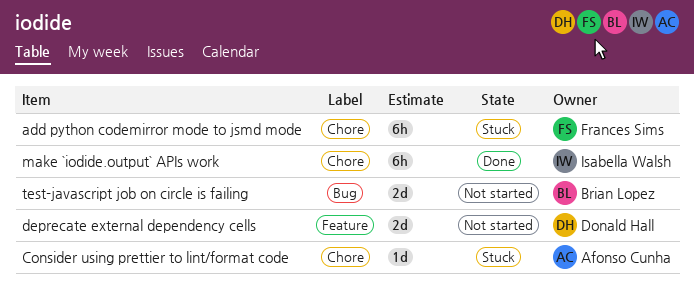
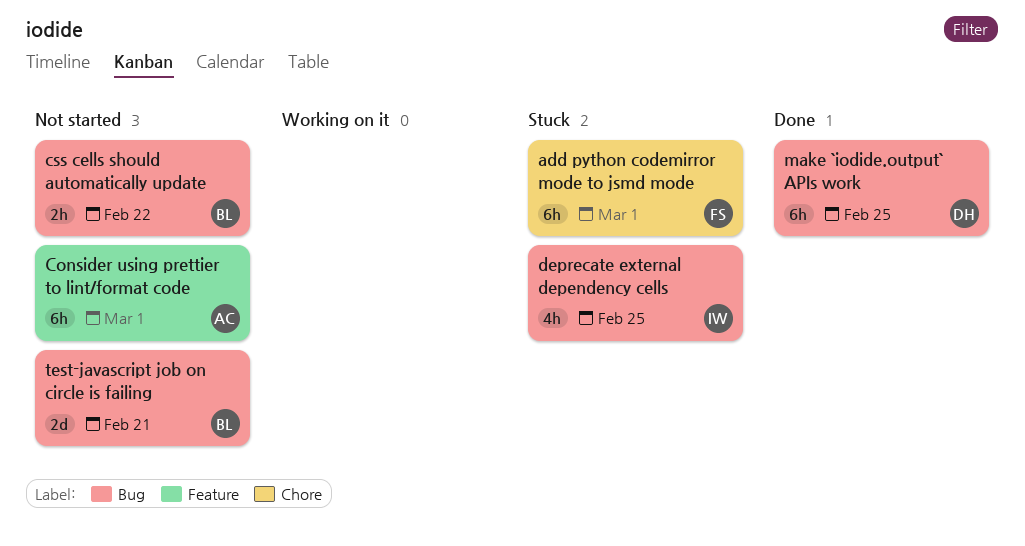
Consider using prettier to lint/format code, status: Stuck -> Not started
Consider using prettier to lint/format code, label: Chore -> Feature
Consider using prettier to lint/format code, estimate: 1d -> 6h
css cells should automatically update: none -> present
deprecate external dependency cells, status: Not started -> Stuck
deprecate external dependency cells, owner: Donald Hall -> Isabella Walsh
deprecate external dependency cells, label: Feature -> Bug
deprecate external dependency cells, estimate: 2d -> 4h
make `iodide.output` APIs work, owner: Isabella Walsh -> Donald Hall
make `iodide.output` APIs work, label: Chore -> Bug

